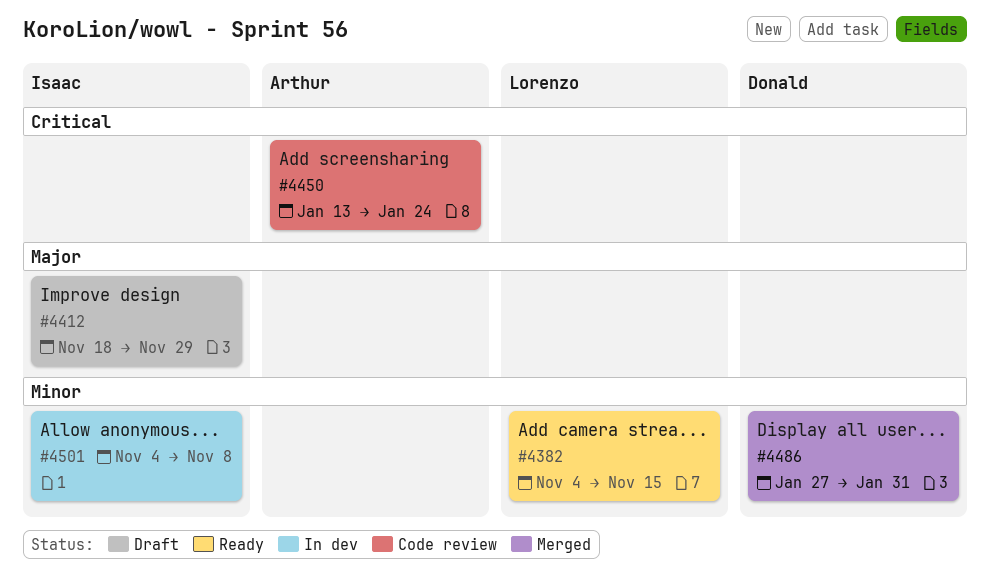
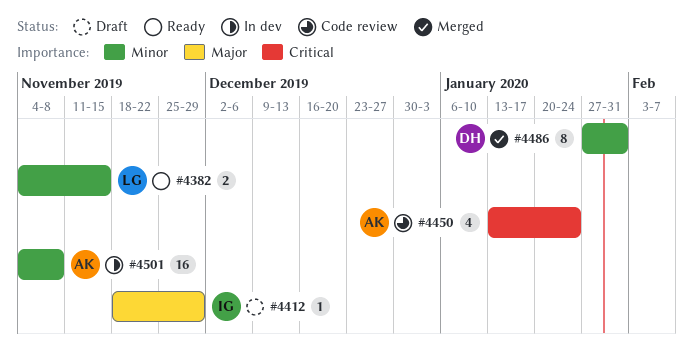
#4501, owner: Isaac -> Arthur

